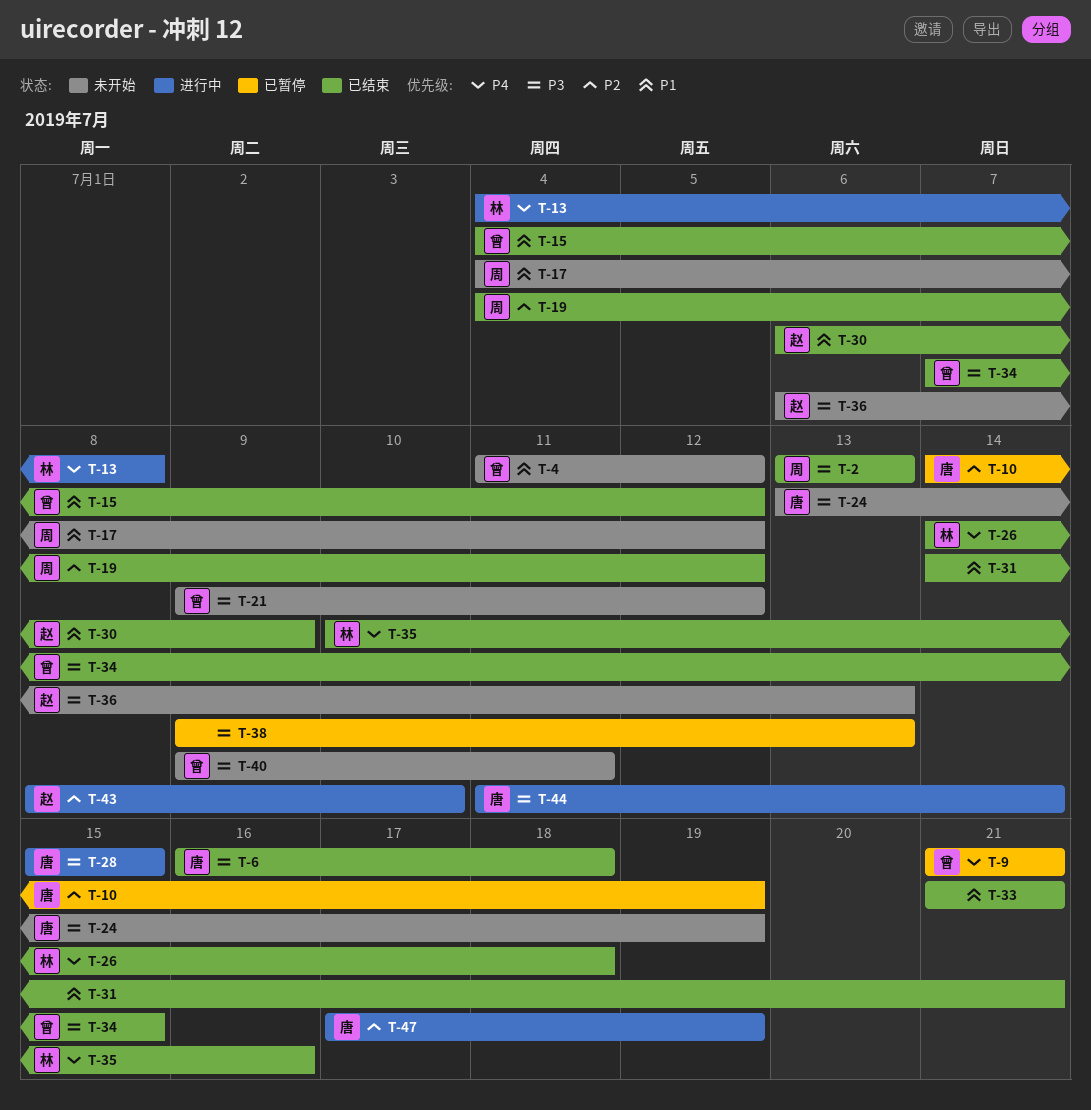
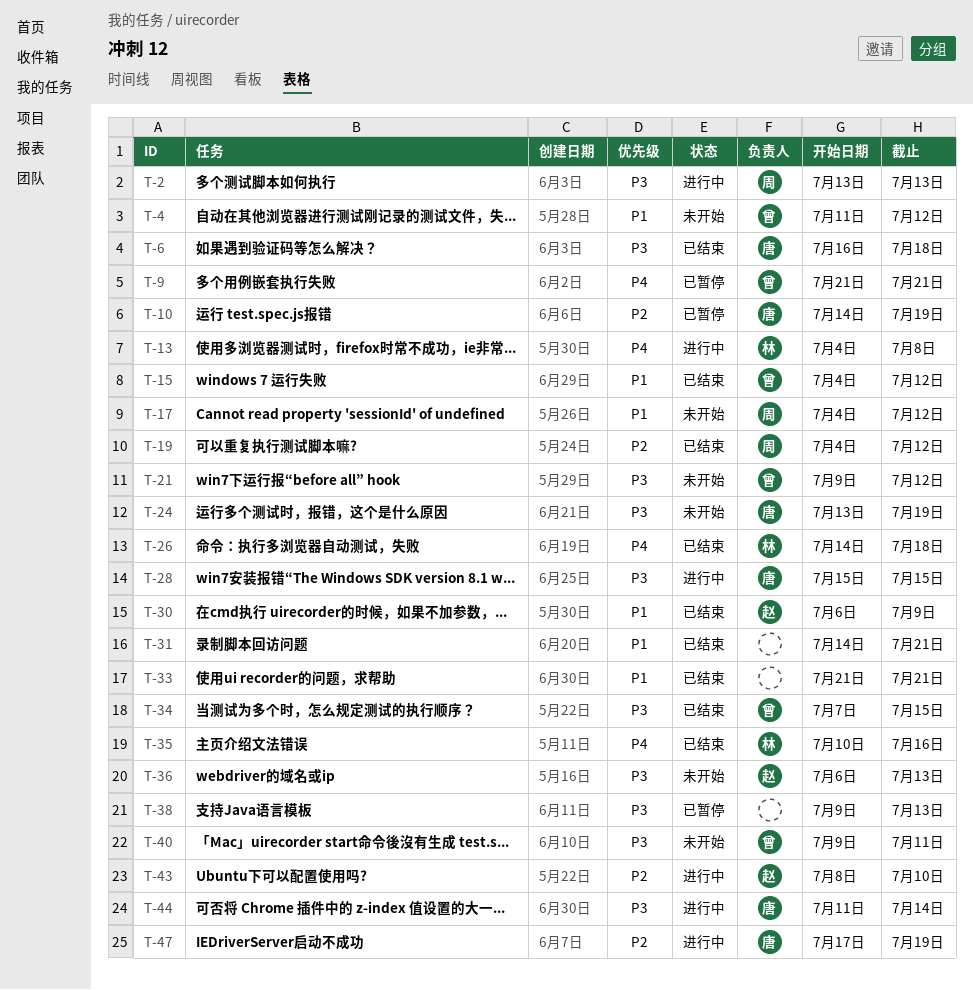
T-2, status: 已结束 -> 进行中

